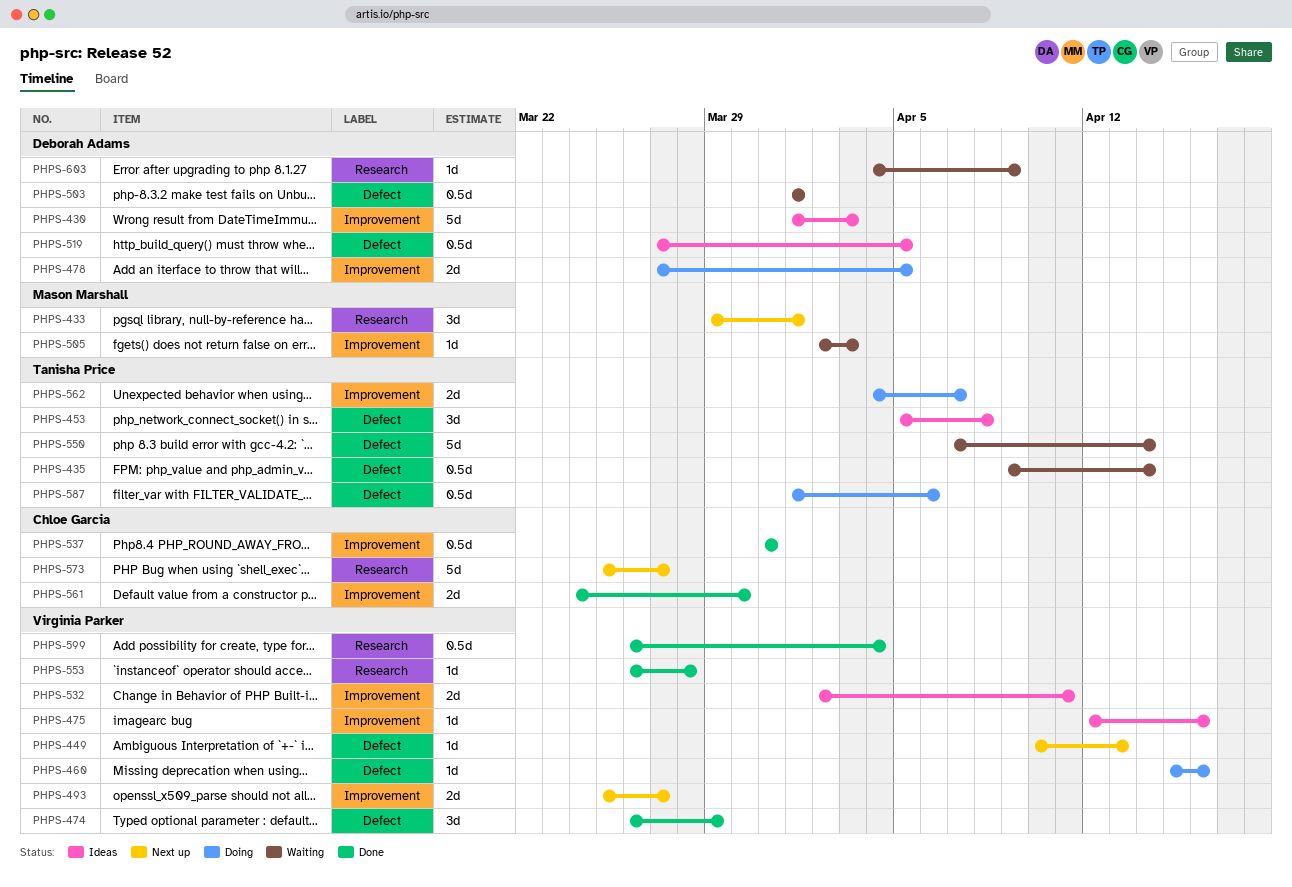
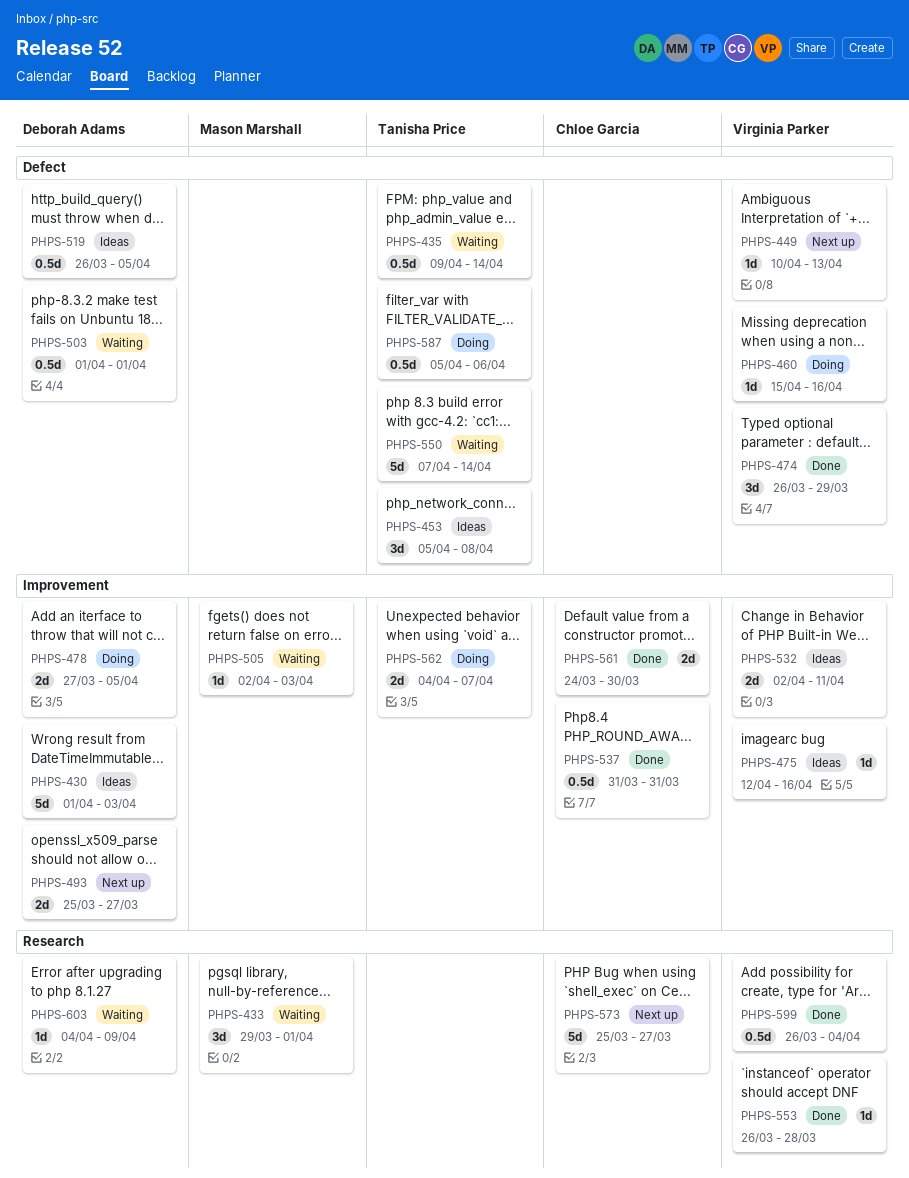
PHPS-433, status: Next up -> Waiting
PHPS-493, owner: Virginia Parker -> Deborah Adams
PHPS-519, start: Mar 27 -> Mar 26
PHPS-587, start: Apr 1 -> Apr 5

